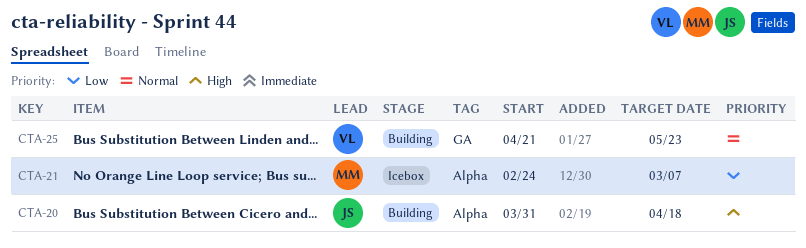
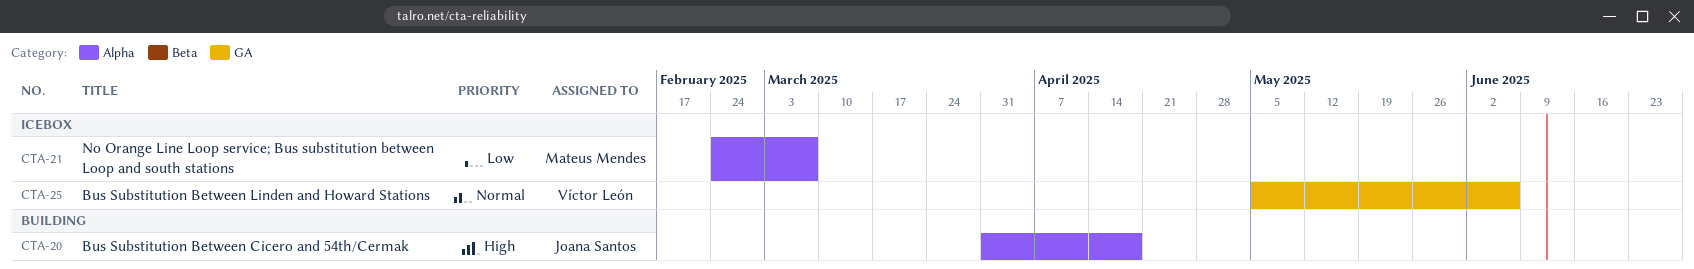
CTA-25, status: Building -> Icebox
CTA-25, start: Apr 21 -> May 5
CTA-25, due: May 23 -> Jun 6

